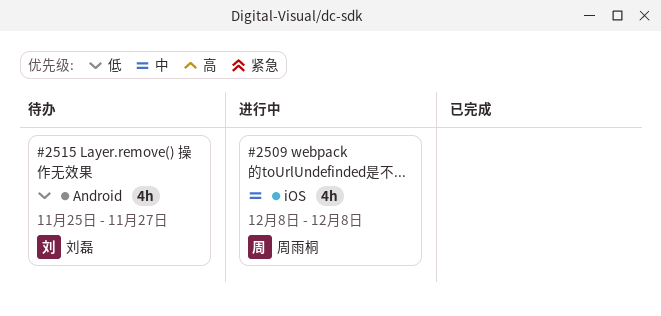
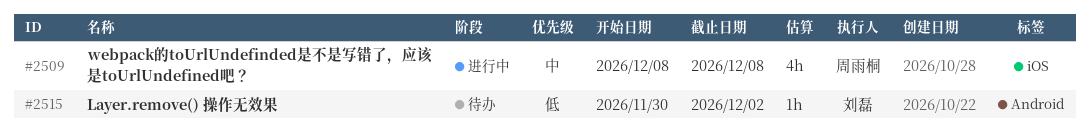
#2515, estimate: 4h -> 1h
#2515, start: Nov 25 -> Nov 30
#2515, due: Nov 27 -> Dec 2

